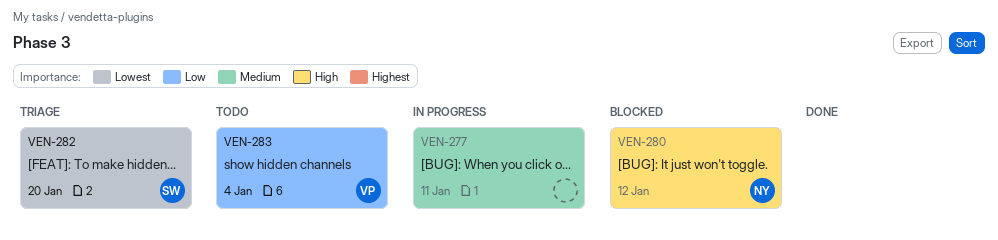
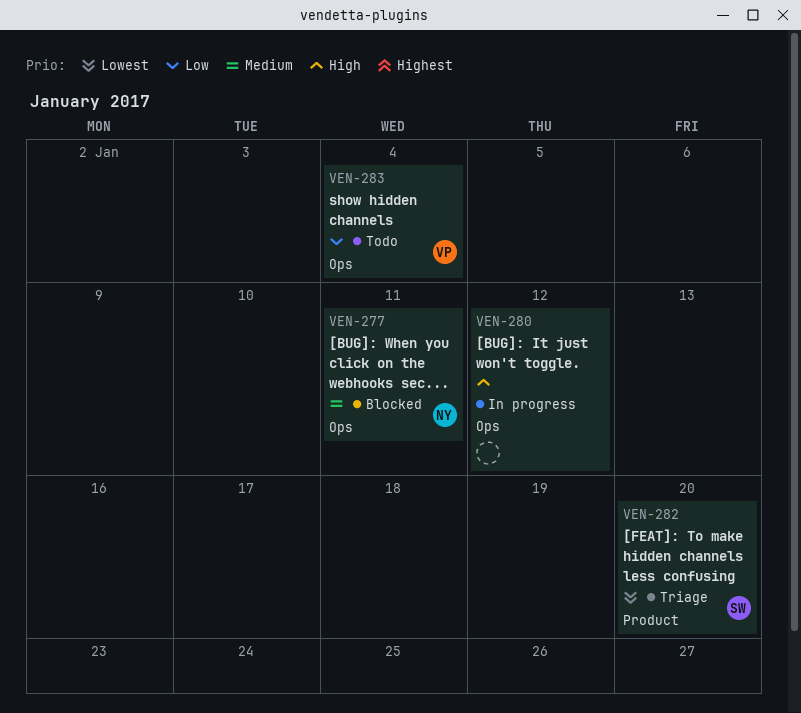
VEN-277, status: In progress -> Blocked
VEN-277, owner: none -> NY
VEN-280, status: Blocked -> In progress
VEN-280, owner: NY -> none

